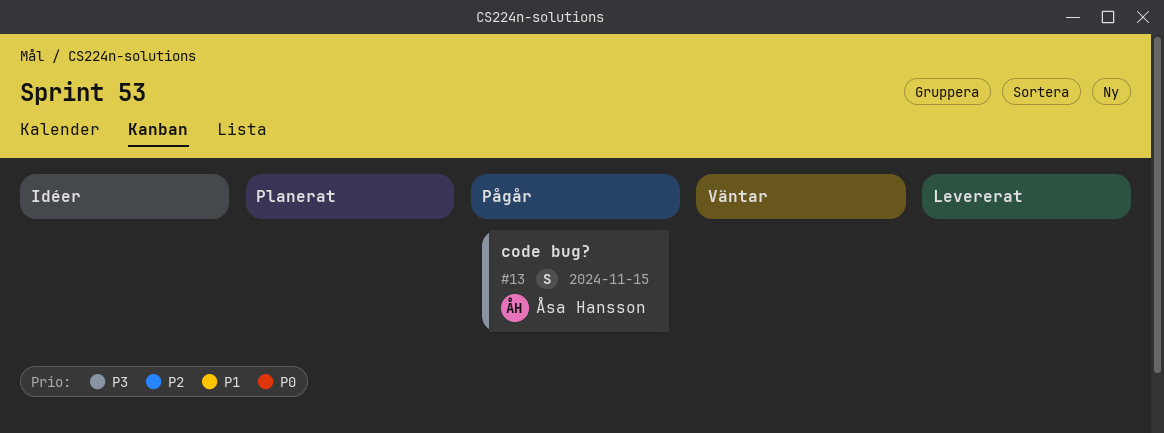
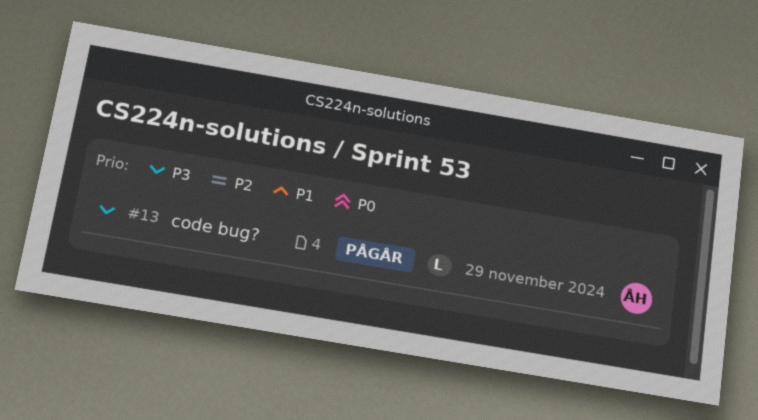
#13, estimate: S -> L
#13, due: Nov 15 -> Nov 29

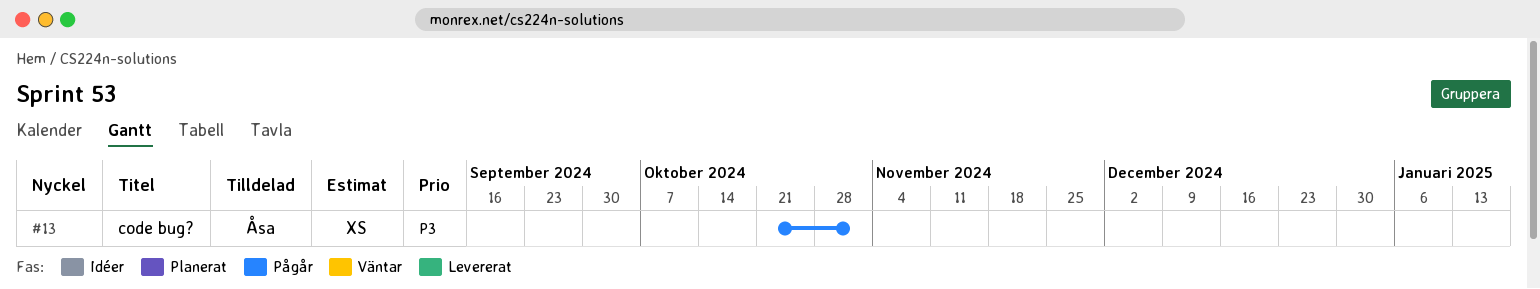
#13, estimate: L -> XS
#13, due: Nov 29 -> Nov 1

